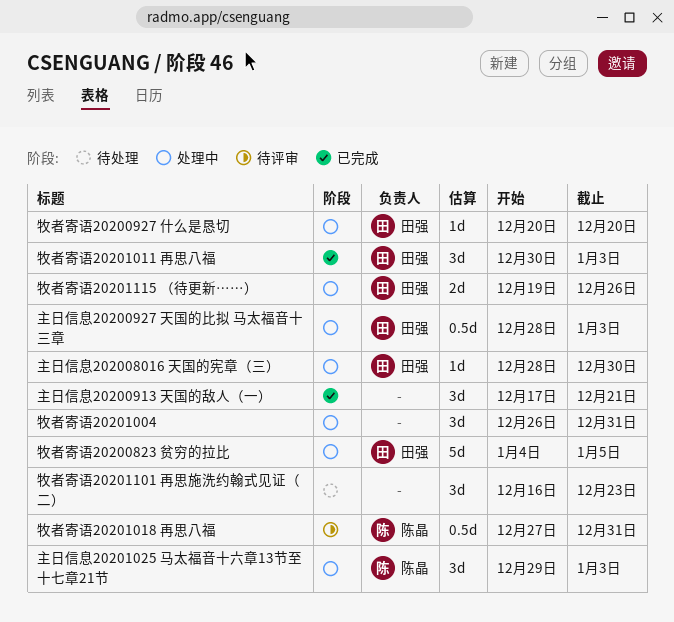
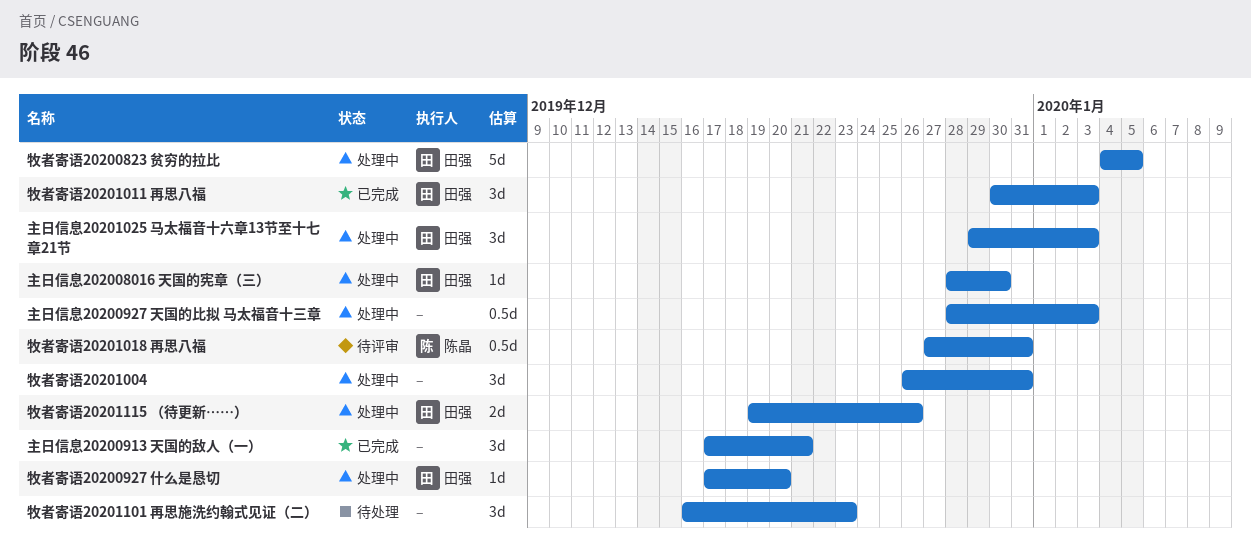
主日信息20200927 天国的比拟 马太福音十三章, owner: 田强 -> none
主日信息20201025 马太福音十六章13节至十七章21节, owner: 陈晶 -> 田强
牧者寄语20200927 什么是恳切, start: Dec 20 -> Dec 17

